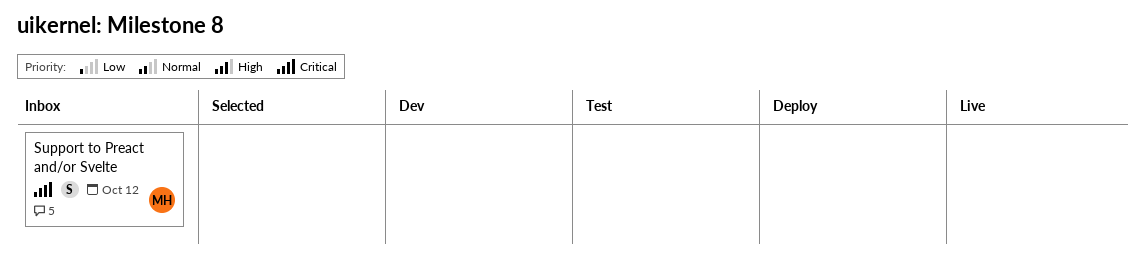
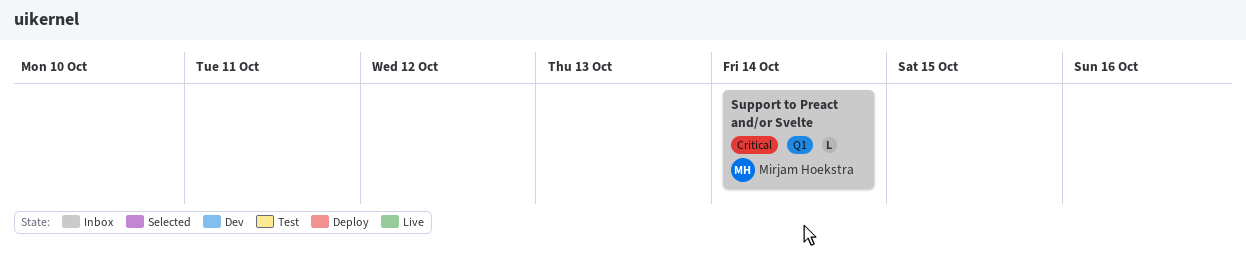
Support to Preact and/or Svelte, estimate: S -> L
Support to Preact and/or Svelte, due: Oct 12 -> Oct 14

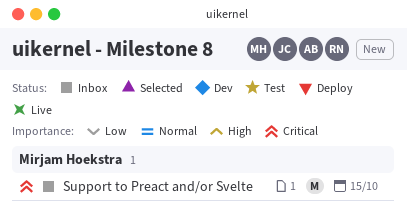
Support to Preact and/or Svelte, estimate: L -> M
Support to Preact and/or Svelte, due: Oct 14 -> Oct 15

